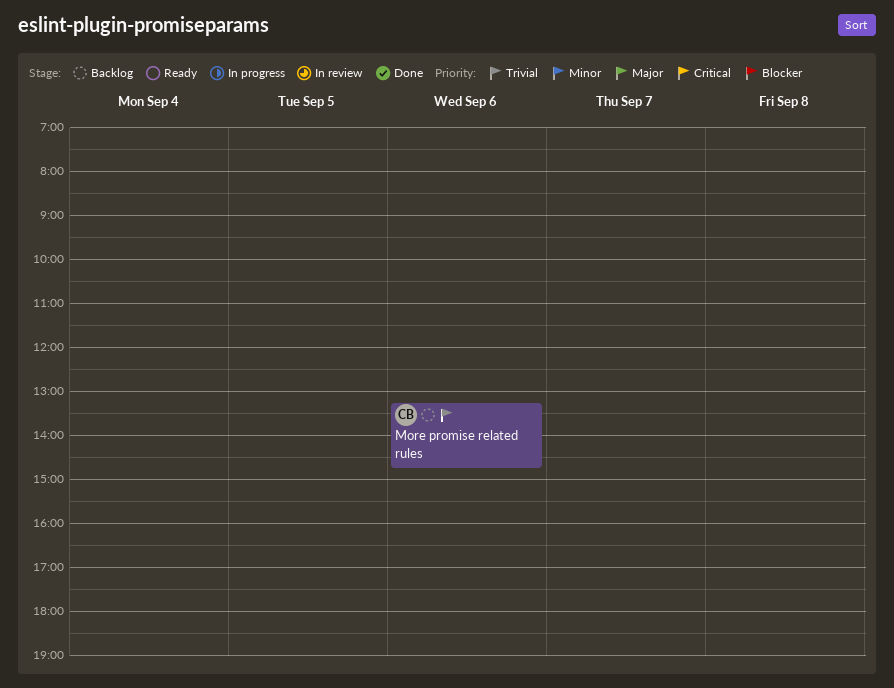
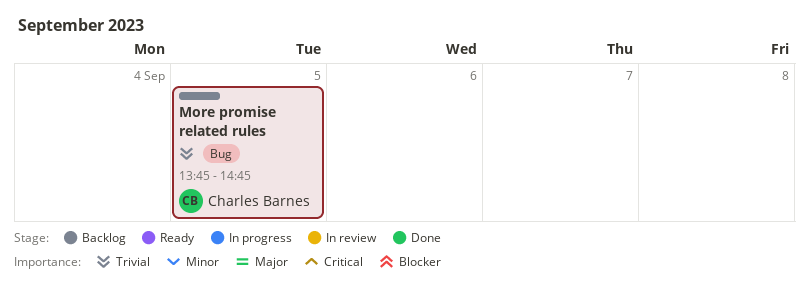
More promise related rules, day: Sep 6 -> Sep 5
More promise related rules, begins: 13:15 -> 13:45

